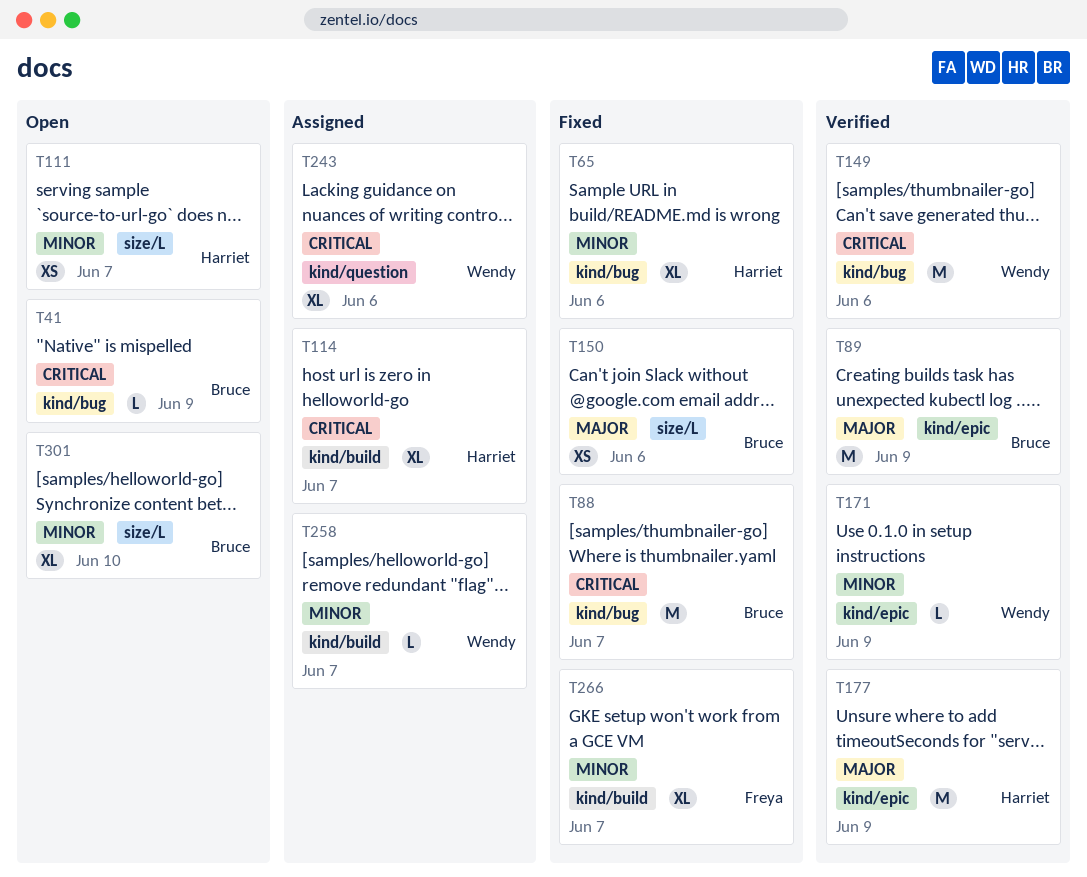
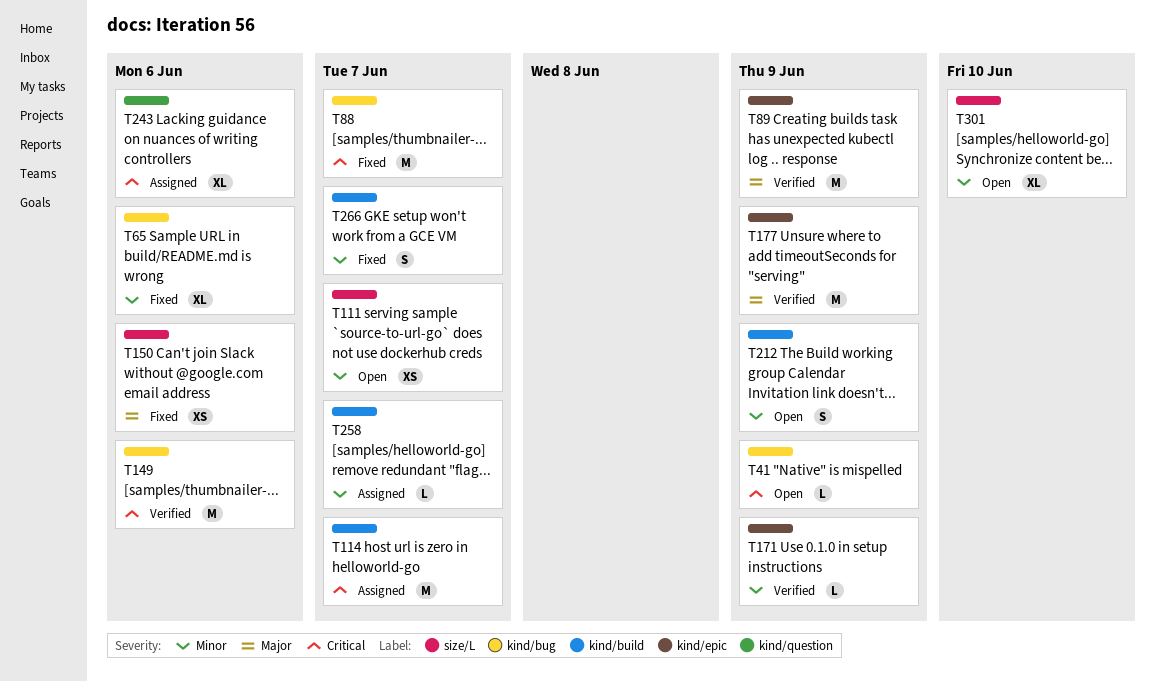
T114, estimate: XL -> M
T212: none -> present
T266, estimate: XL -> S

